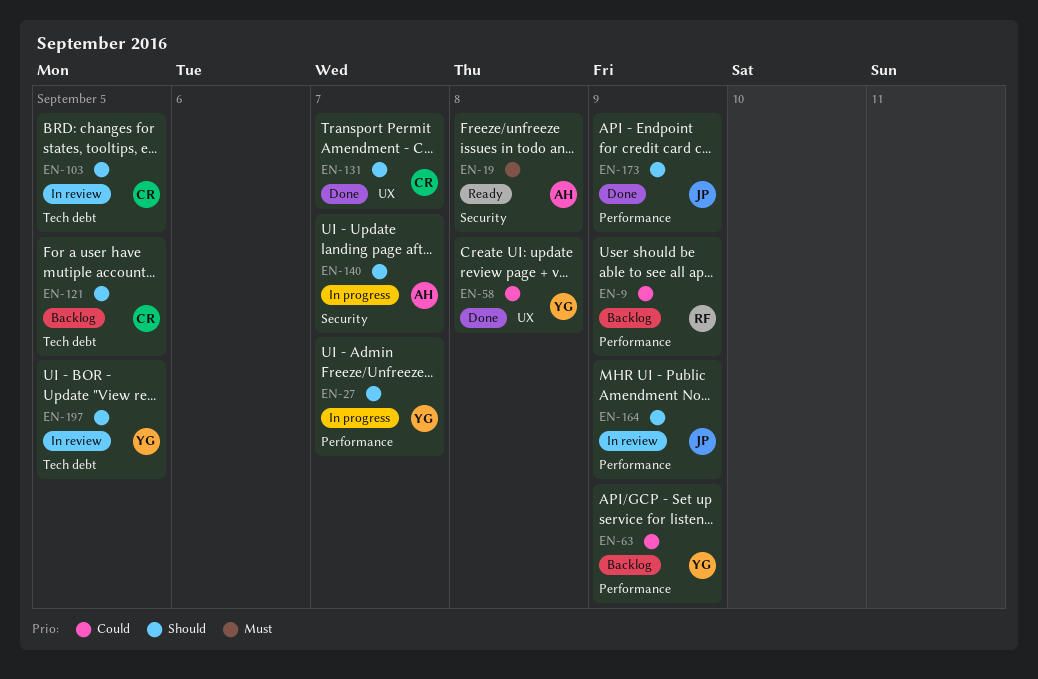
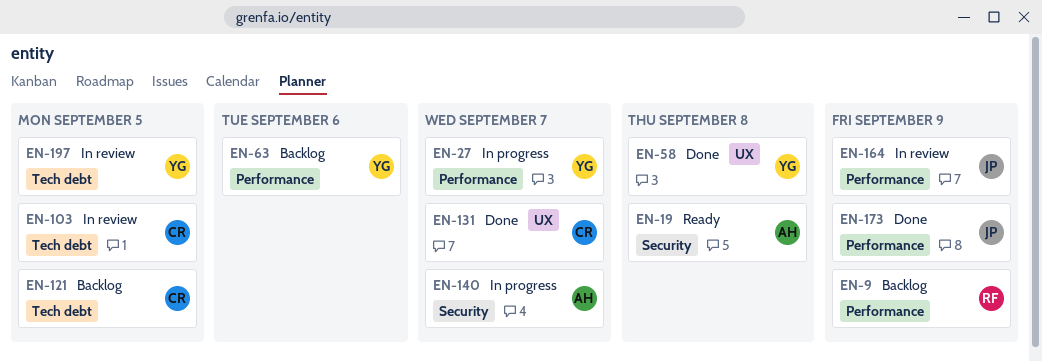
EN-63, due: Sep 9 -> Sep 6

